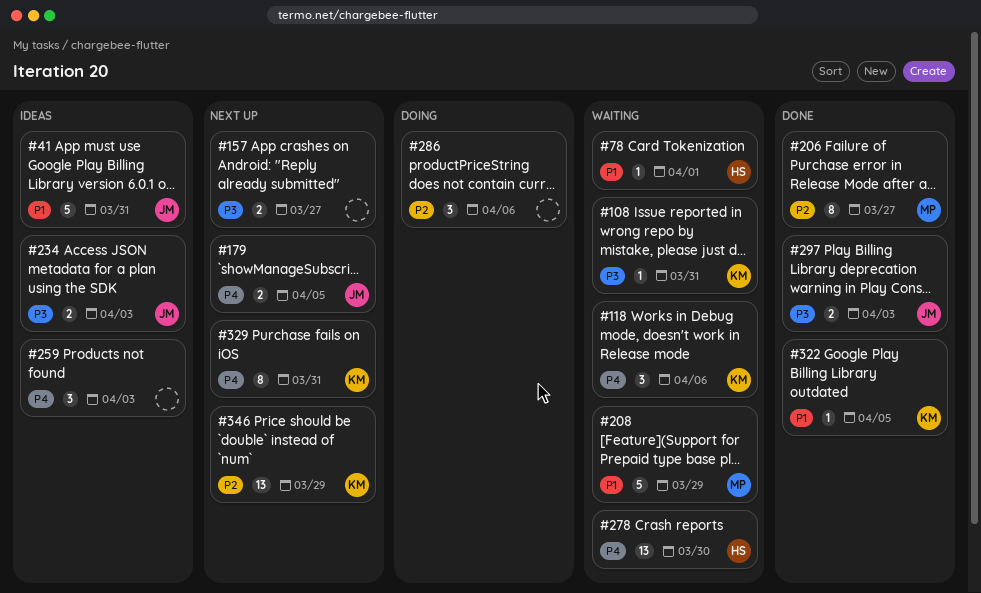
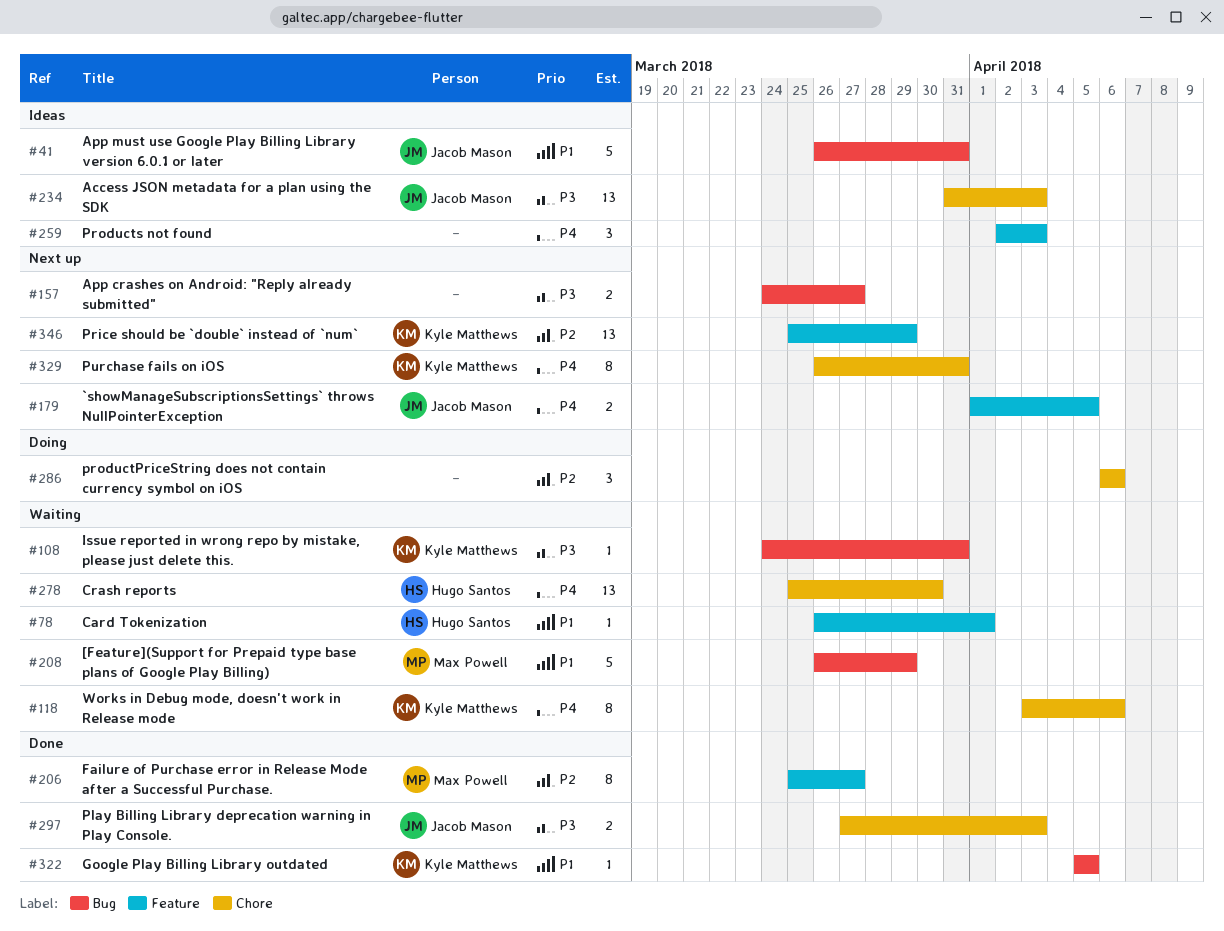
#118, estimate: 3 -> 8
#234, estimate: 2 -> 13

